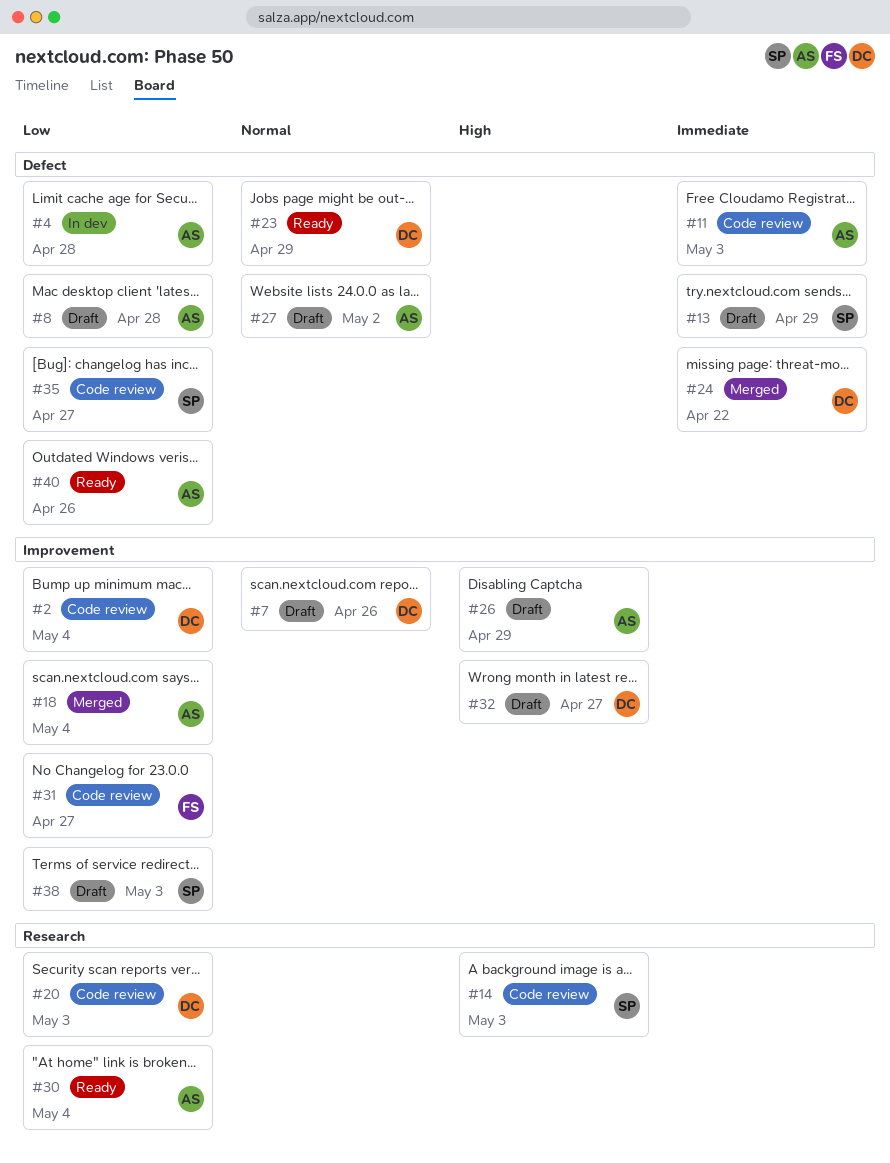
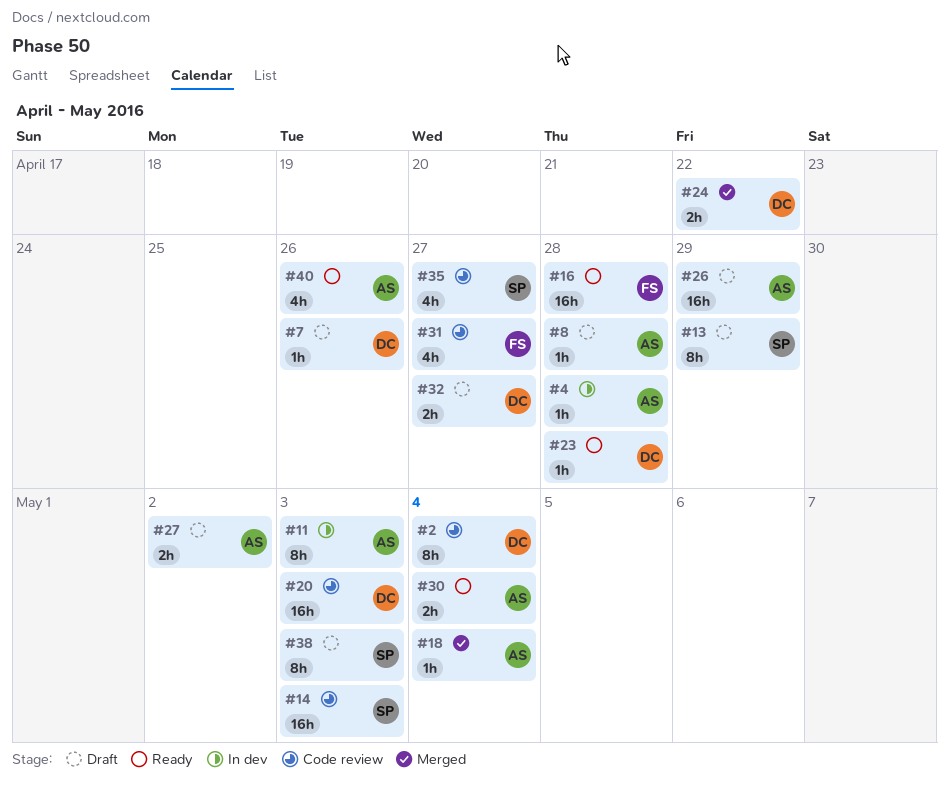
#11, status: Code review -> In dev
#16: none -> present
#23, due: Apr 29 -> Apr 28

